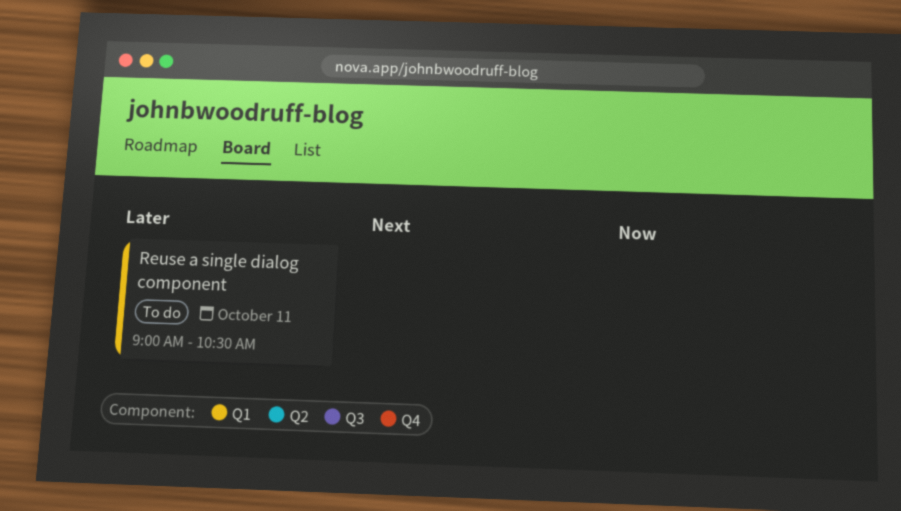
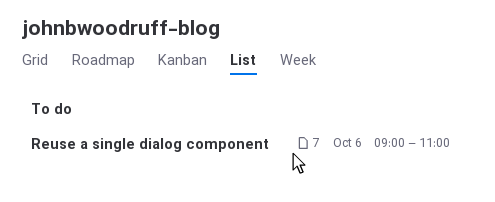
Reuse a single dialog component, day: Oct 11 -> Oct 6
Reuse a single dialog component, ends: 10:30 -> 11:00

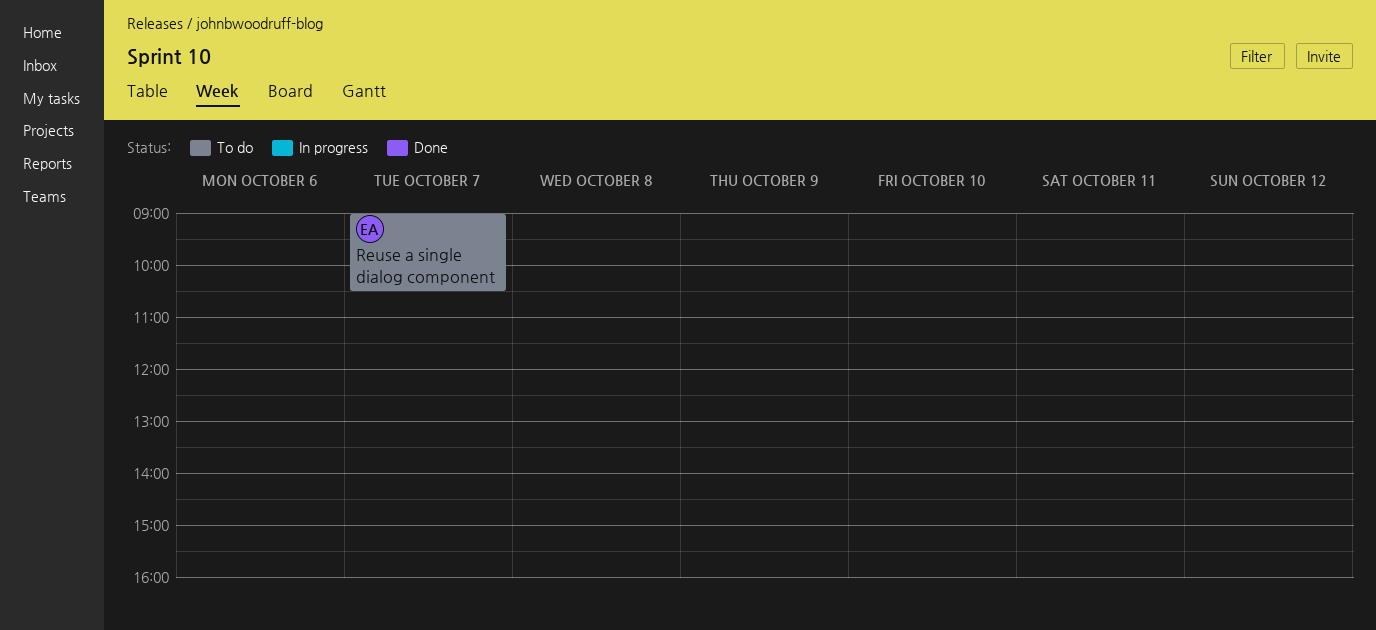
Reuse a single dialog component, day: Oct 6 -> Oct 7
Reuse a single dialog component, ends: 11:00 -> 10:30

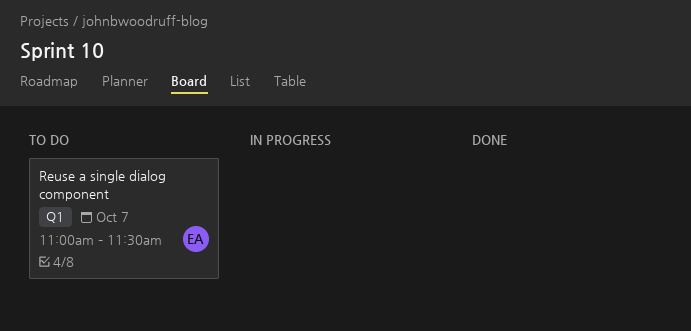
Reuse a single dialog component, begins: 09:00 -> 11:00
Reuse a single dialog component, ends: 10:30 -> 11:30

